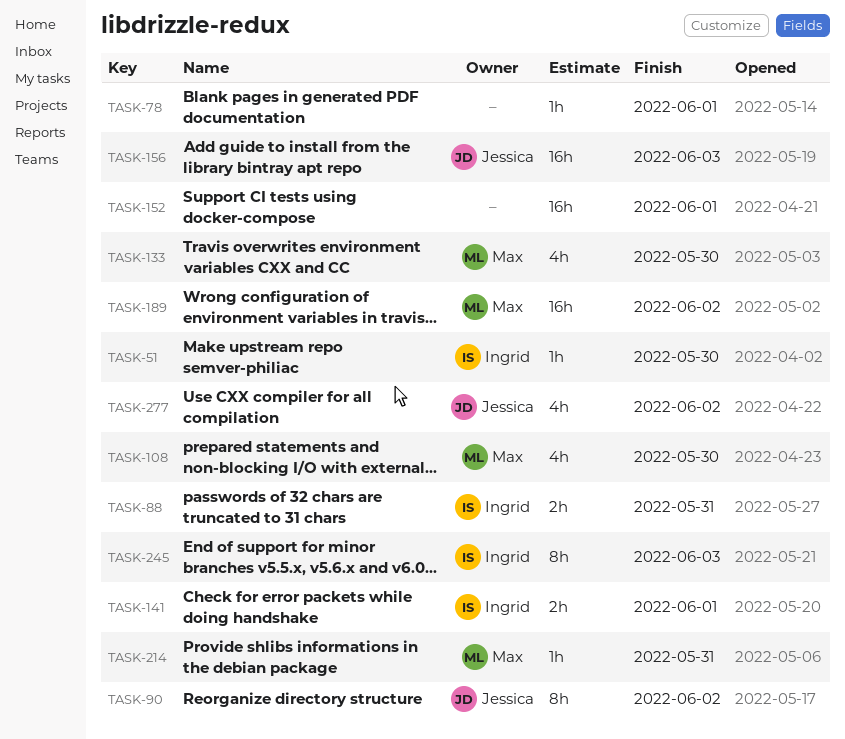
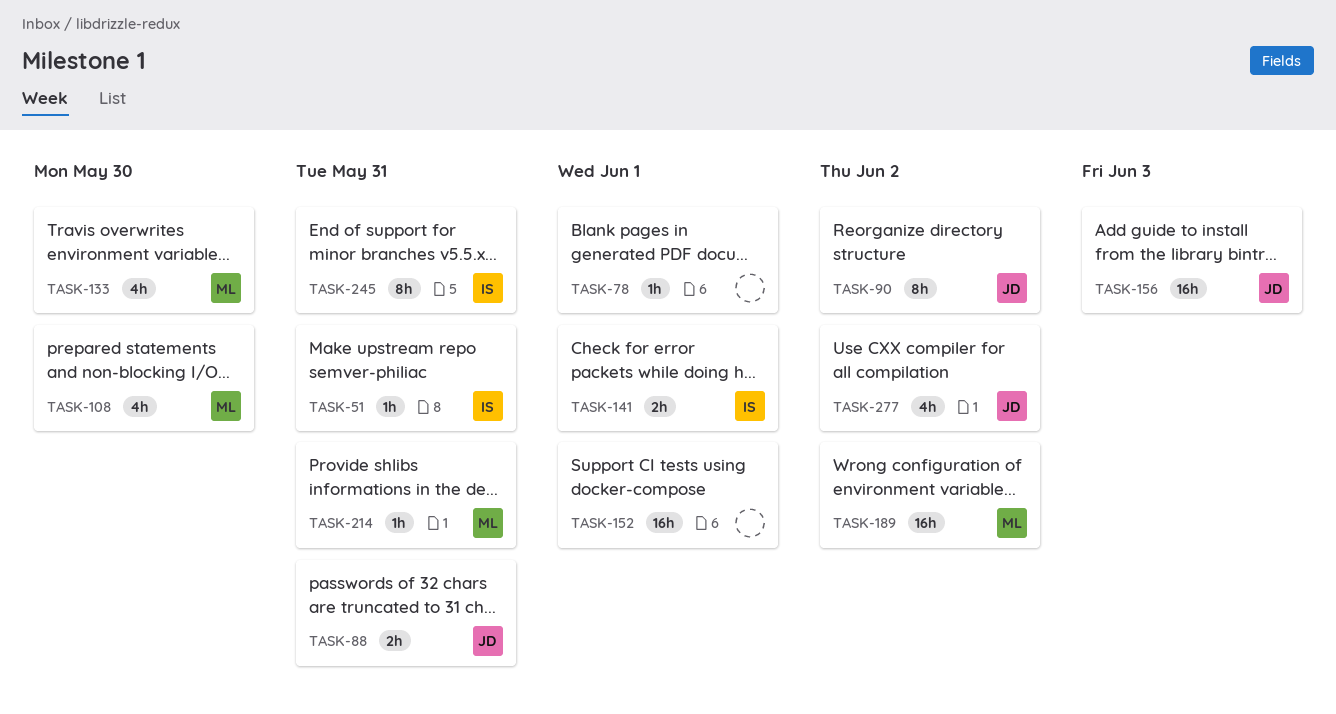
TASK-51, due: May 30 -> May 31
TASK-88, owner: Ingrid -> Jessica
TASK-245, due: Jun 3 -> May 31

